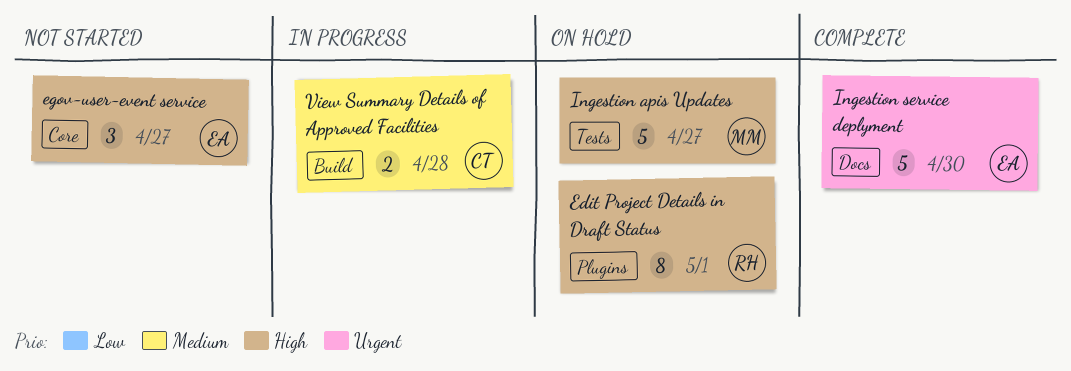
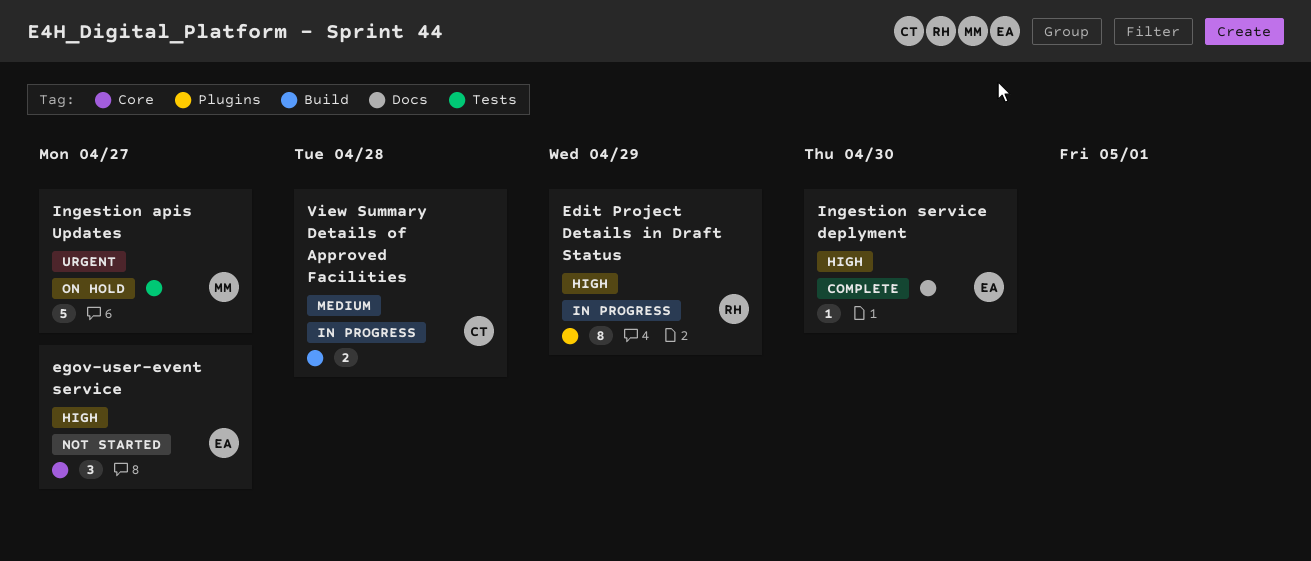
Edit Project Details in Draft Status, status: On hold -> In progress
Edit Project Details in Draft Status, due: May 1 -> Apr 29
Ingestion apis Updates, priority: High -> Urgent
Ingestion service deplyment, priority: Urgent -> High
Ingestion service deplyment, estimate: 5 -> 1

